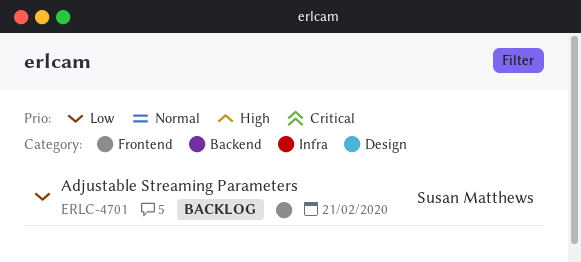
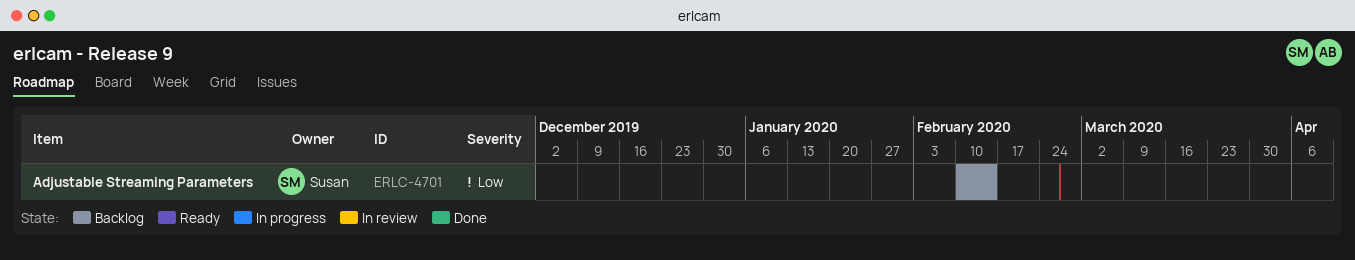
ERLC-4701, due: Feb 21 -> Feb 14

